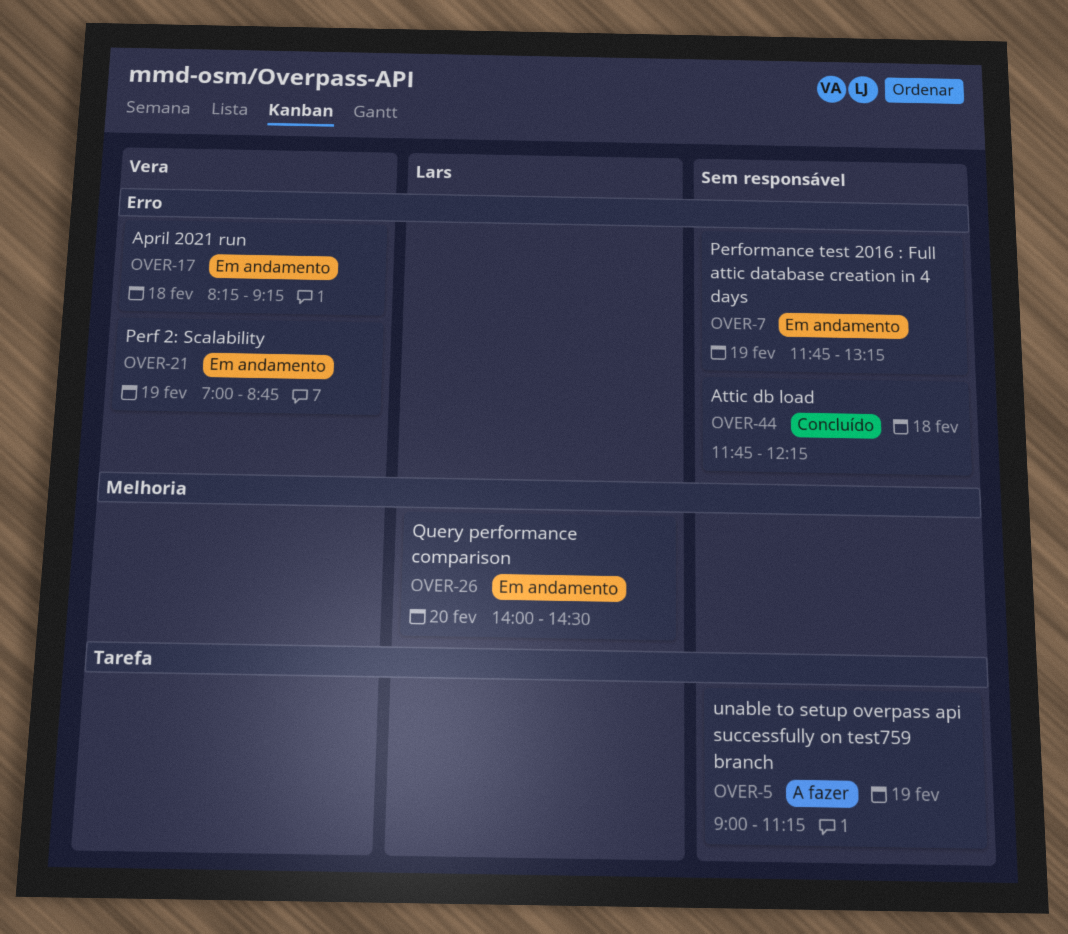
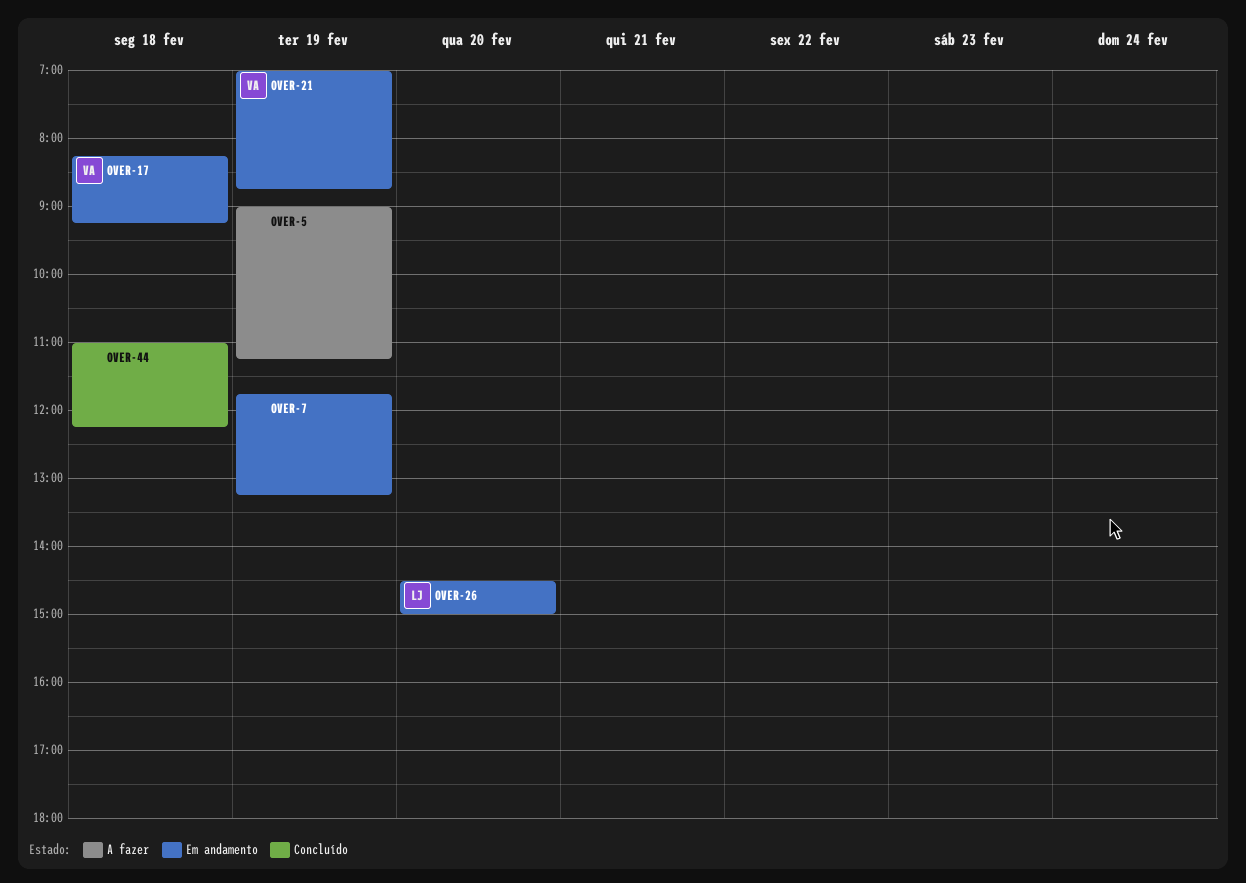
OVER-26, begins: 14:00 -> 14:30
OVER-26, ends: 14:30 -> 15:00
OVER-44, begins: 11:45 -> 11:00

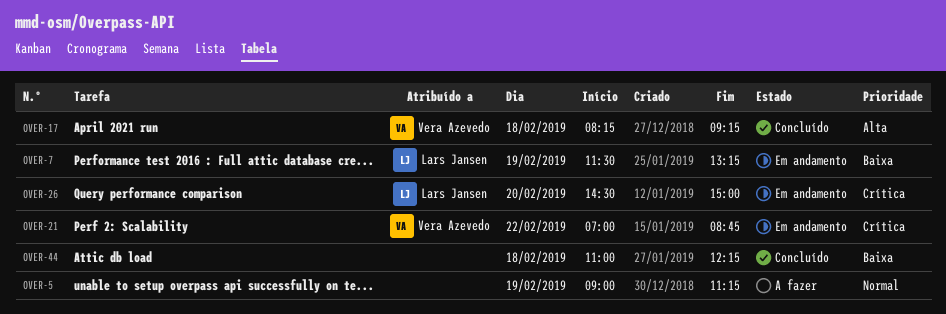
OVER-7, owner: none -> Lars Jansen
OVER-7, begins: 11:45 -> 11:30
OVER-17, status: Em andamento -> Concluído
OVER-21, day: Feb 19 -> Feb 22

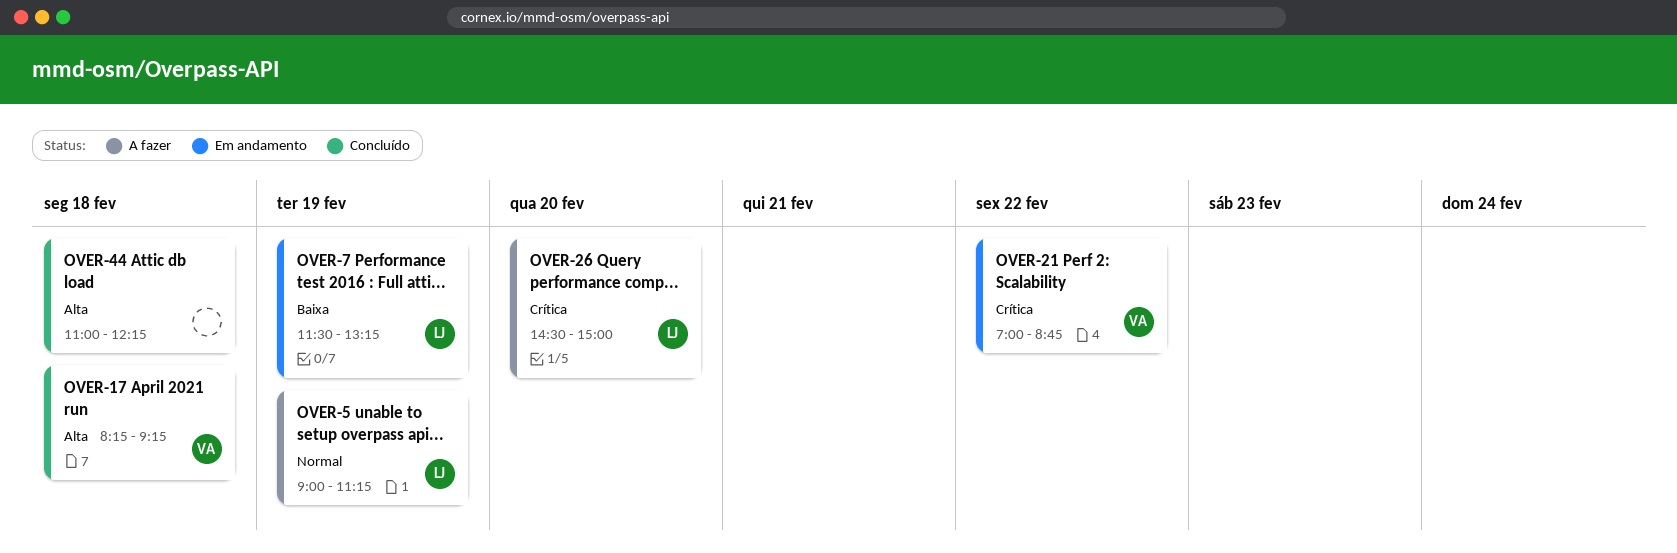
OVER-5, owner: none -> Lars Jansen
OVER-26, status: Em andamento -> A fazer
OVER-44, priority: Baixa -> Alta

